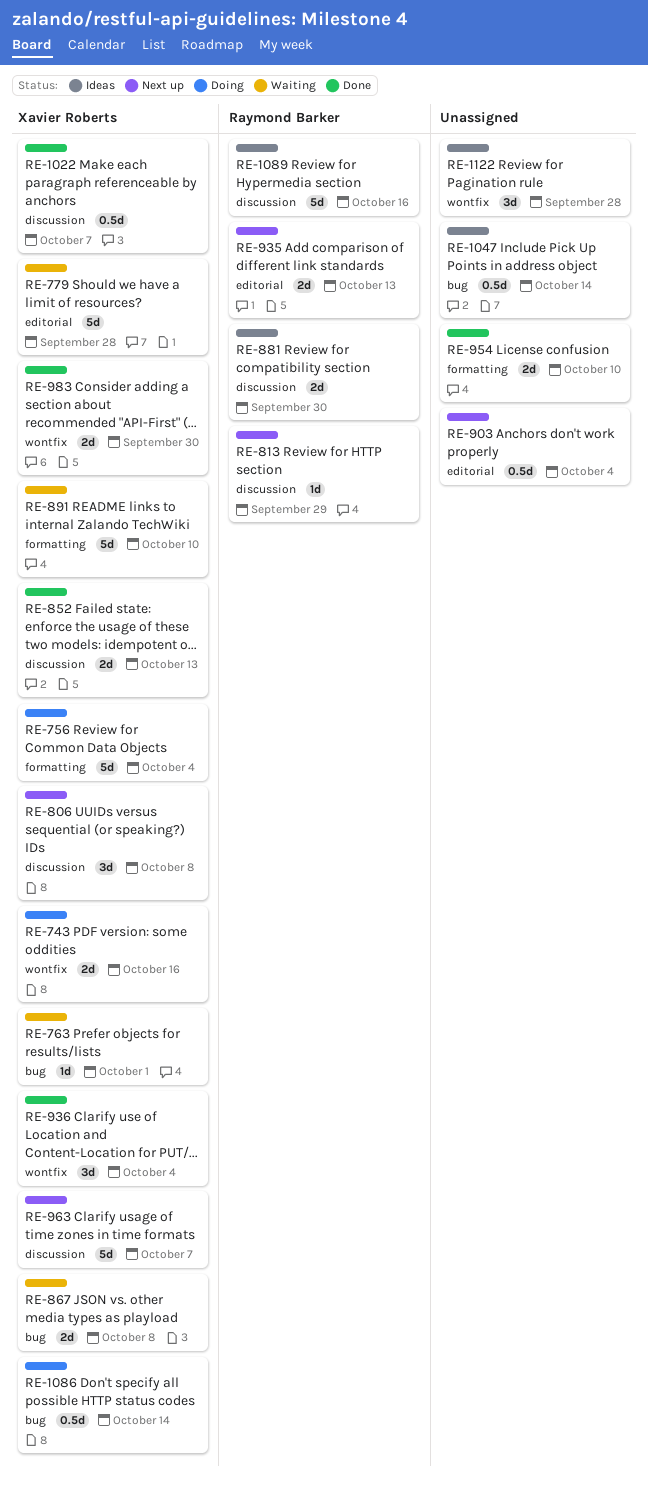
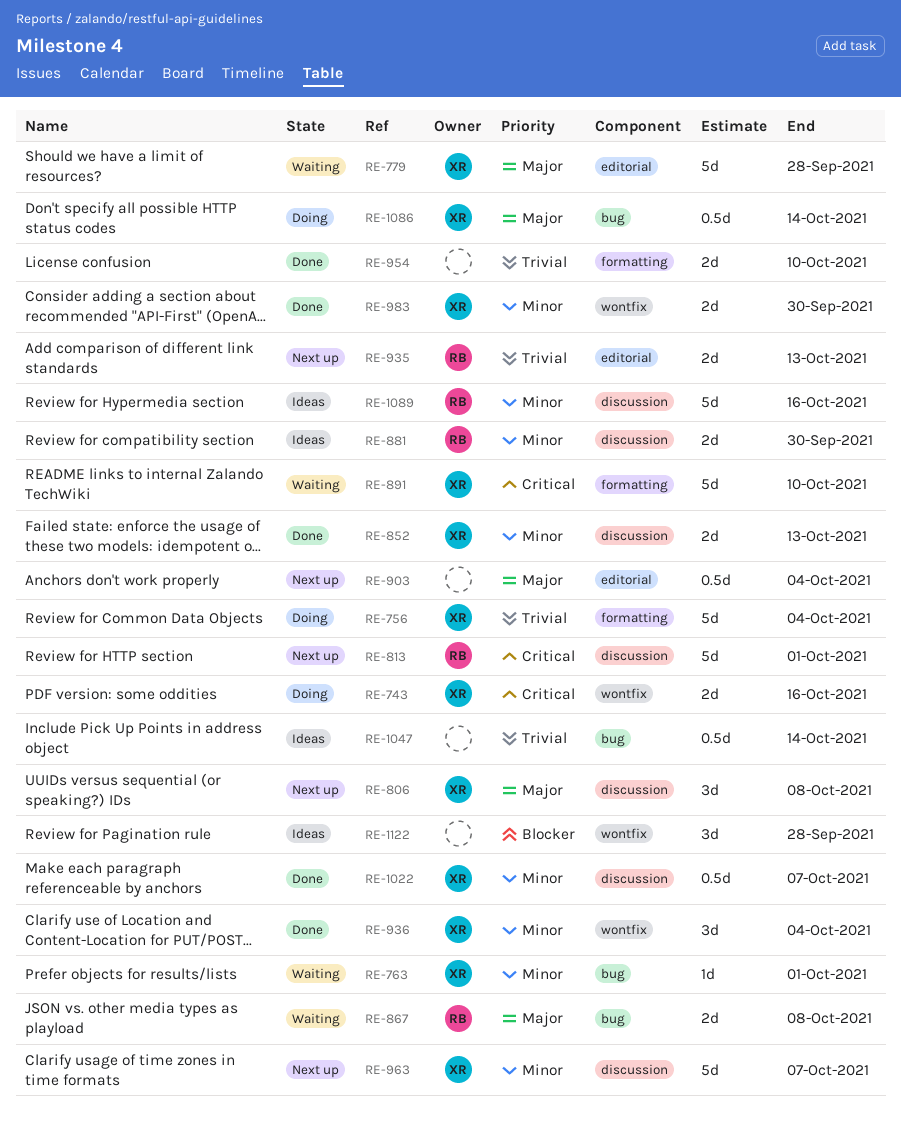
RE-813, estimate: 1d -> 5d
RE-813, due: Sep 29 -> Oct 1
RE-867, owner: Xavier Roberts -> Raymond Barker

